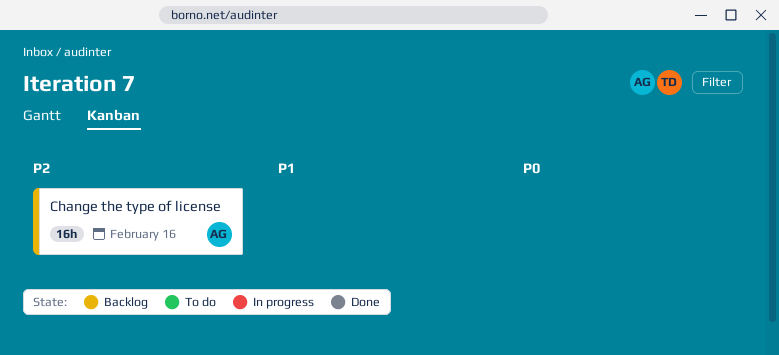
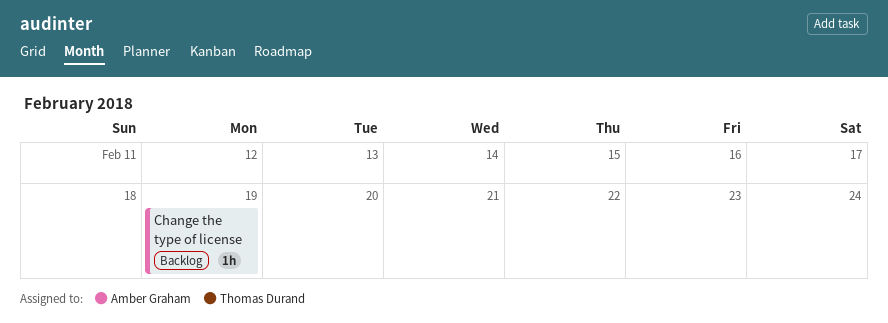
Change the type of license, estimate: 16h -> 1h
Change the type of license, due: Feb 16 -> Feb 19

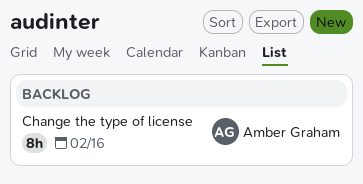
Change the type of license, estimate: 1h -> 8h
Change the type of license, due: Feb 19 -> Feb 16

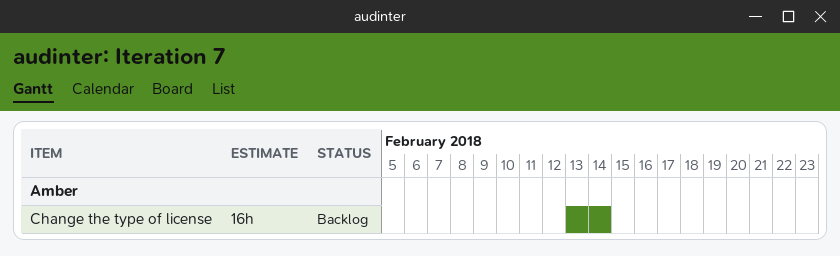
Change the type of license, estimate: 8h -> 16h
Change the type of license, due: Feb 16 -> Feb 14

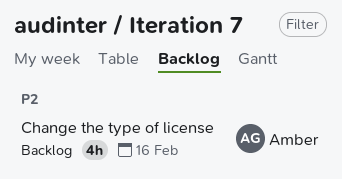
Change the type of license, estimate: 16h -> 4h
Change the type of license, due: Feb 14 -> Feb 16

